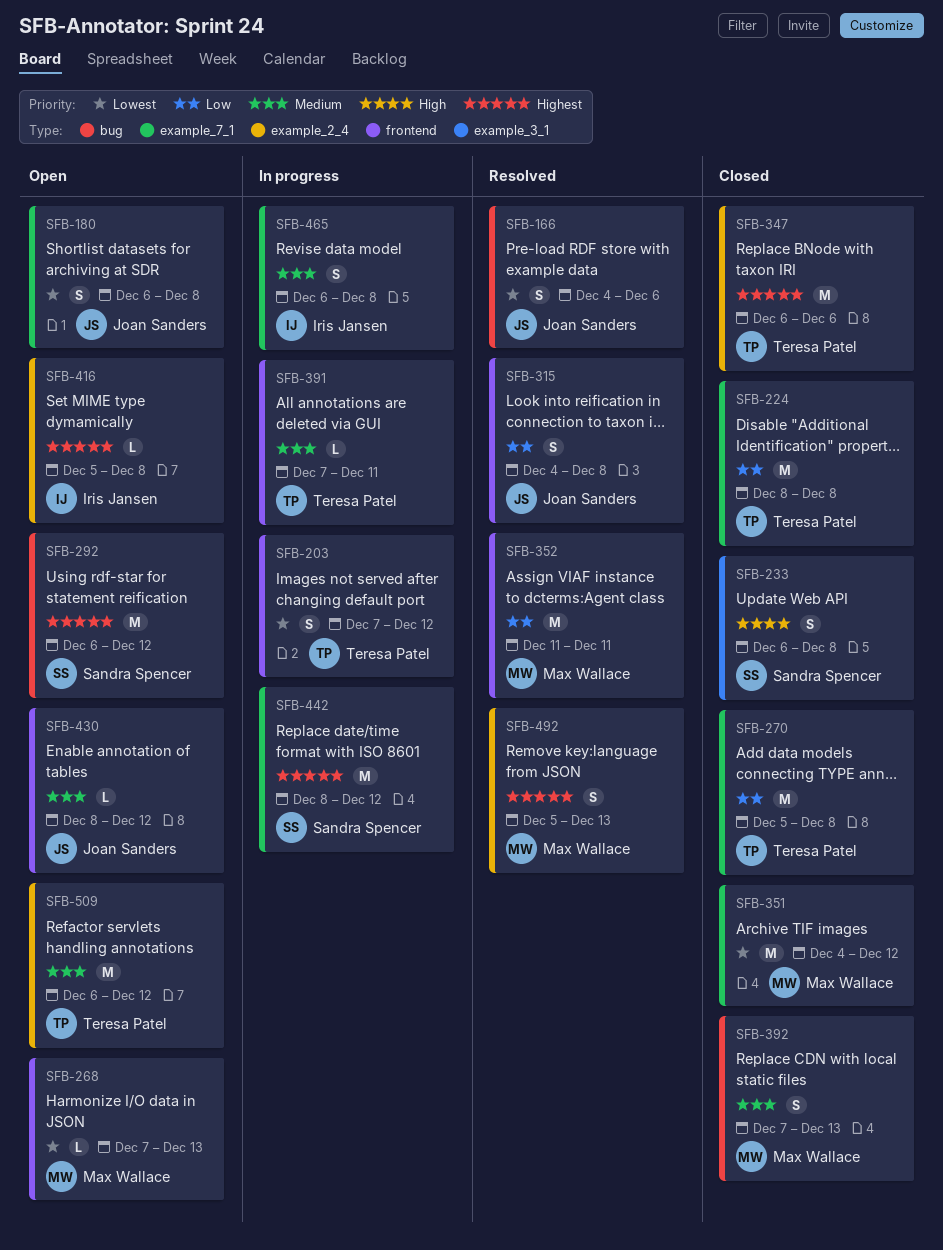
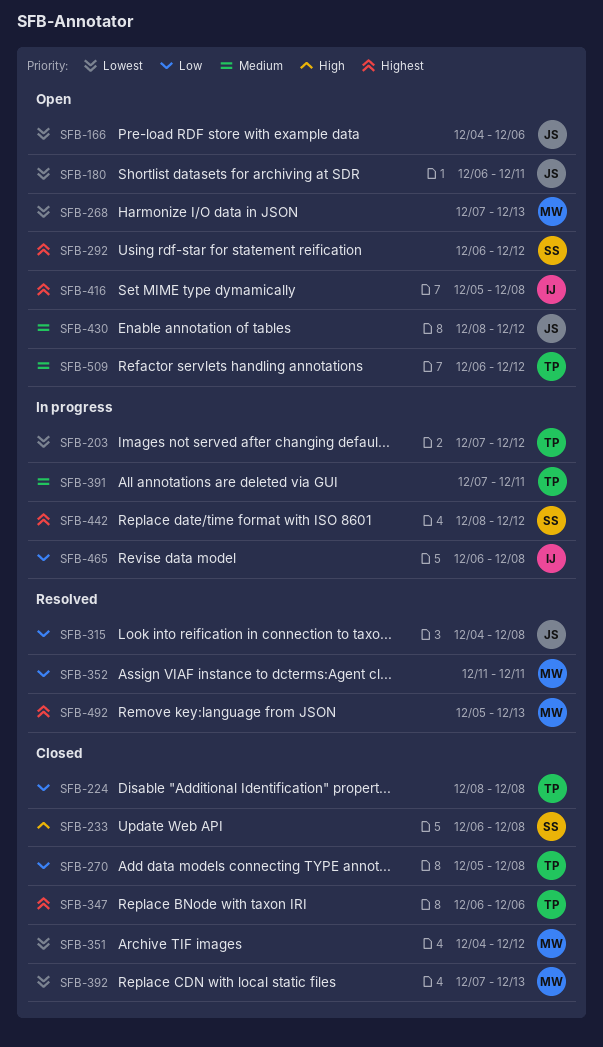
SFB-166, status: Resolved -> Open
SFB-180, due: Dec 8 -> Dec 11
SFB-392, priority: Medium -> Lowest
SFB-465, priority: Medium -> Low

